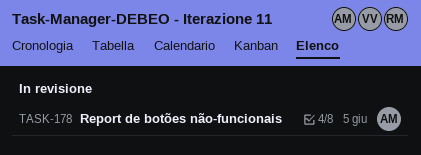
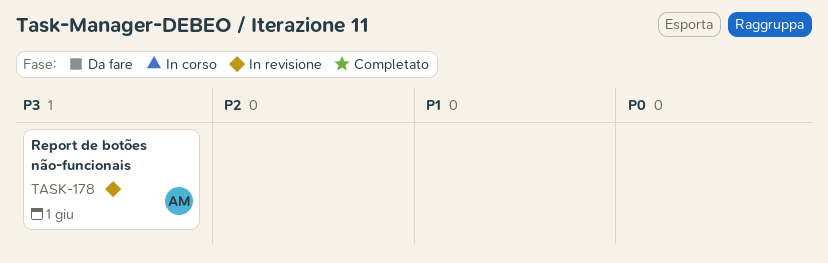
TASK-178, due: Jun 5 -> Jun 1

